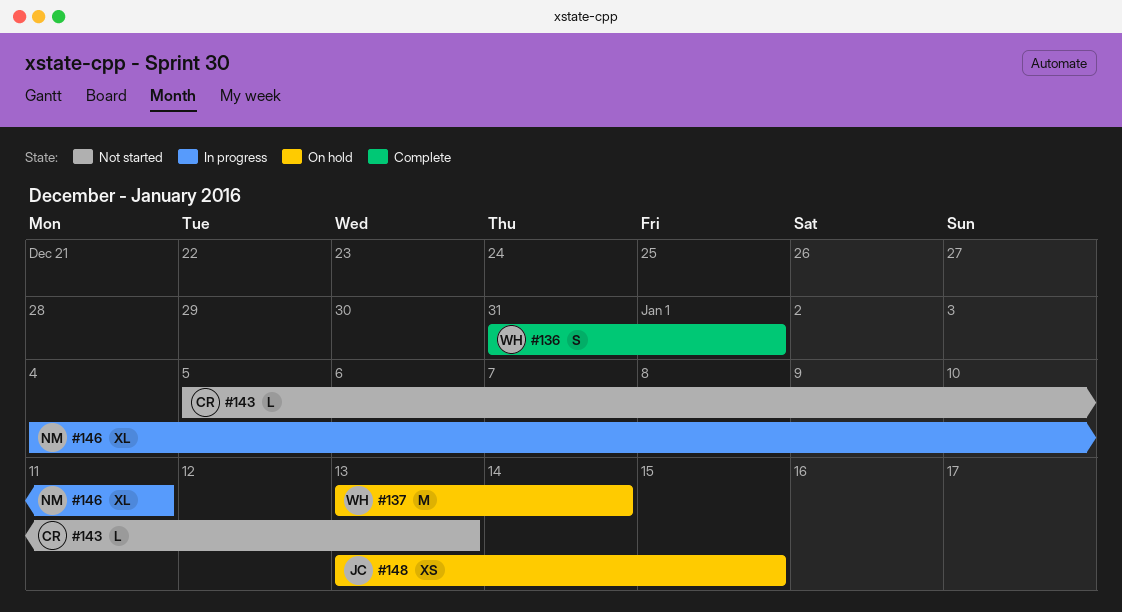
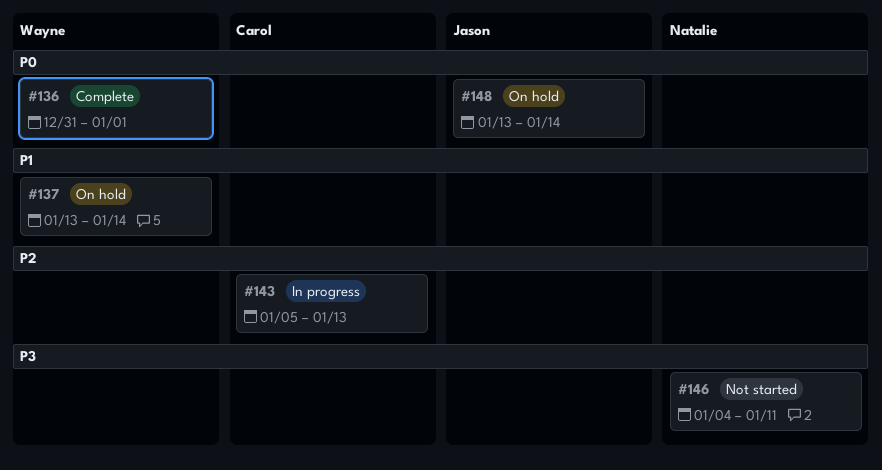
#143, status: Not started -> In progress
#146, status: In progress -> Not started
#148, due: Jan 15 -> Jan 14

